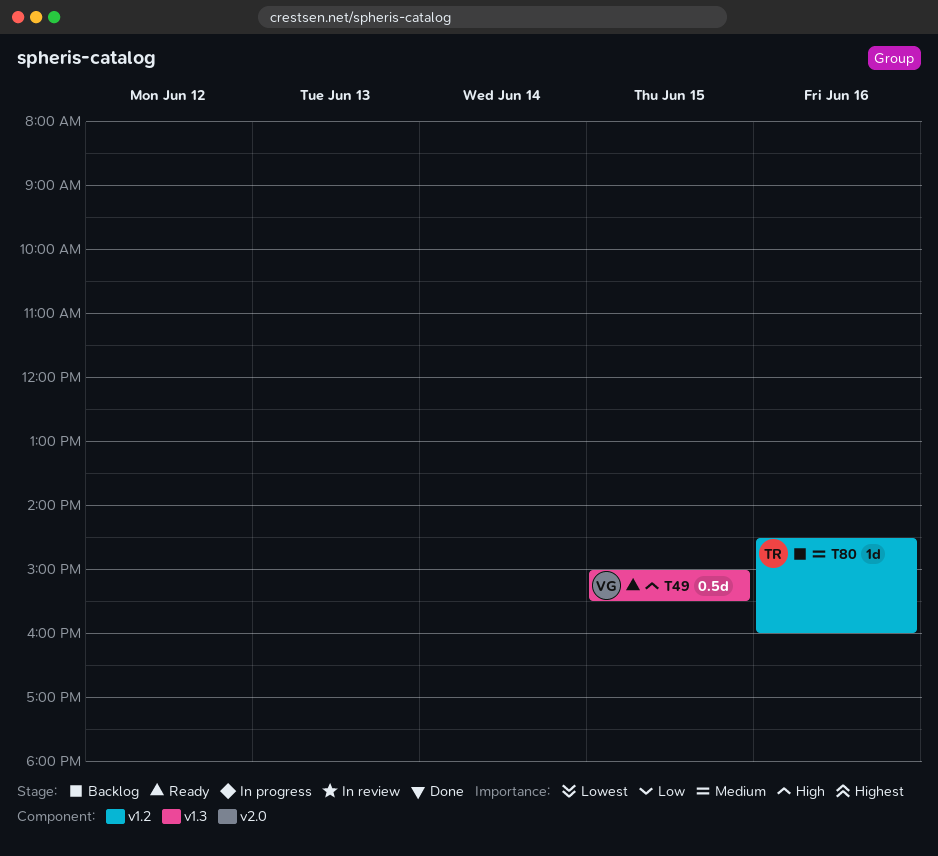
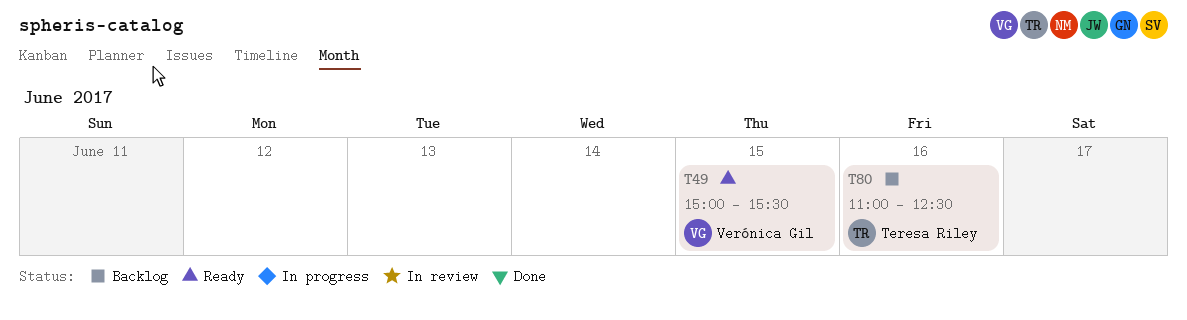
T80, begins: 14:30 -> 11:00
T80, ends: 16:00 -> 12:30

